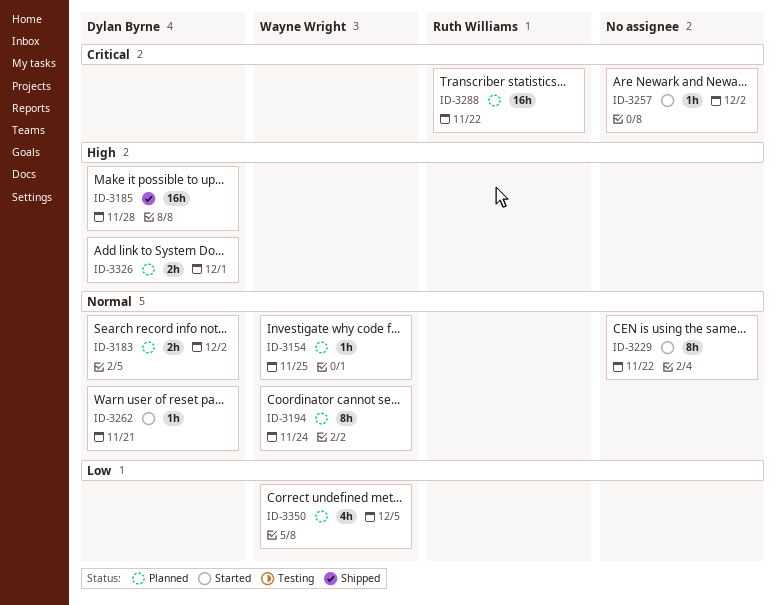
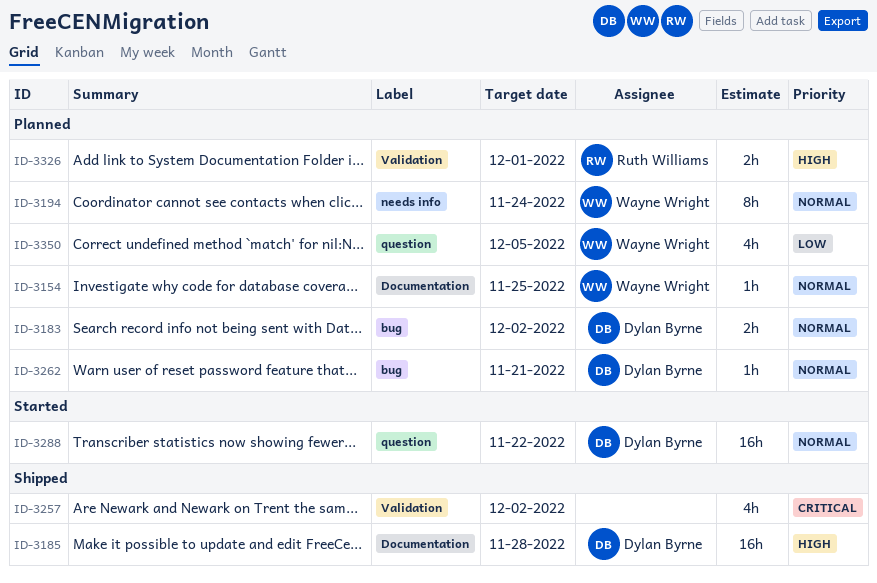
ID-3229: present -> none
ID-3257, status: Started -> Shipped
ID-3257, estimate: 1h -> 4h
ID-3262, status: Started -> Planned
ID-3288, status: Planned -> Started
ID-3288, owner: Ruth Williams -> Dylan Byrne
ID-3288, priority: Critical -> Normal
ID-3326, owner: Dylan Byrne -> Ruth Williams

